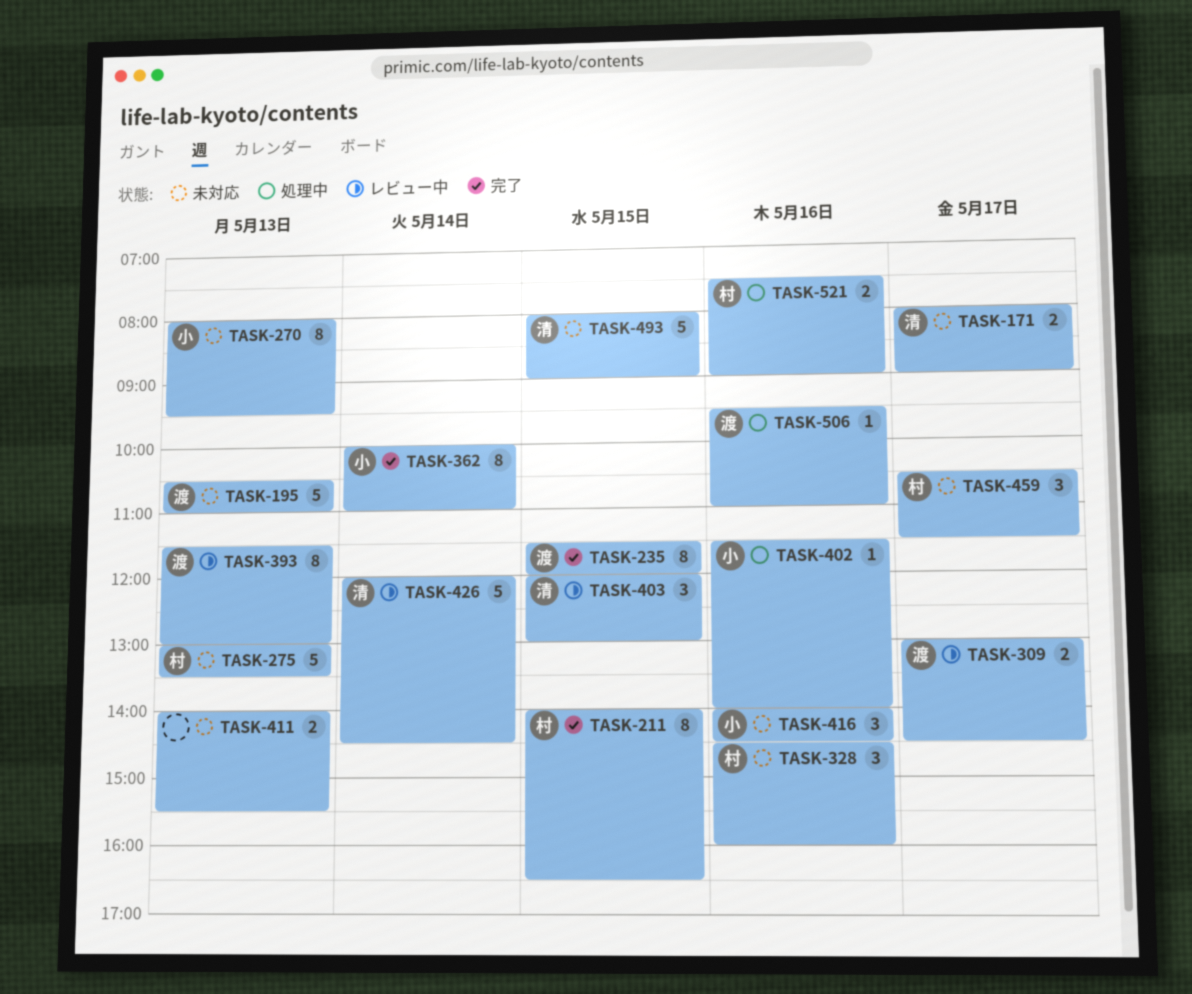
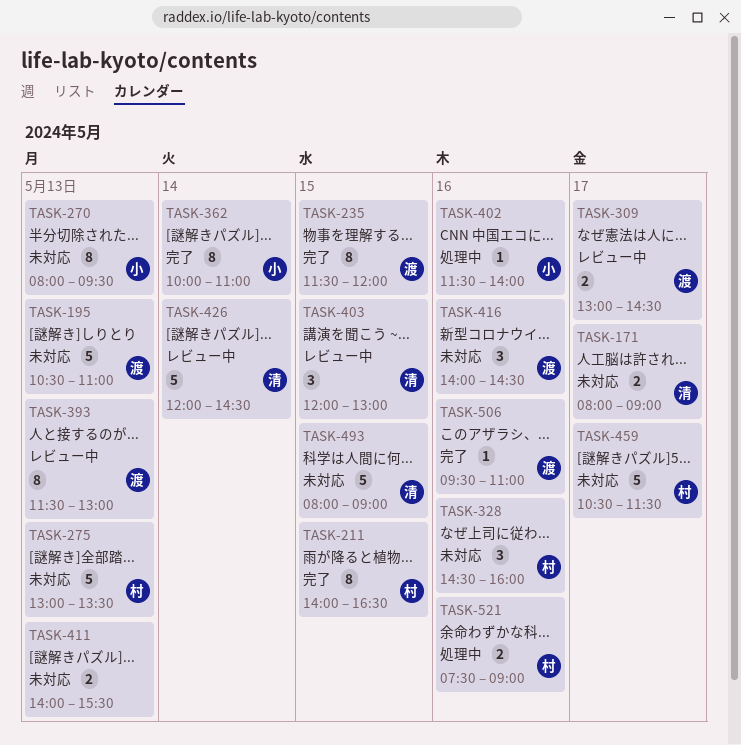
TASK-416, owner: 小 -> 渡
TASK-459, estimate: 3 -> 5
TASK-506, status: 処理中 -> 完了

